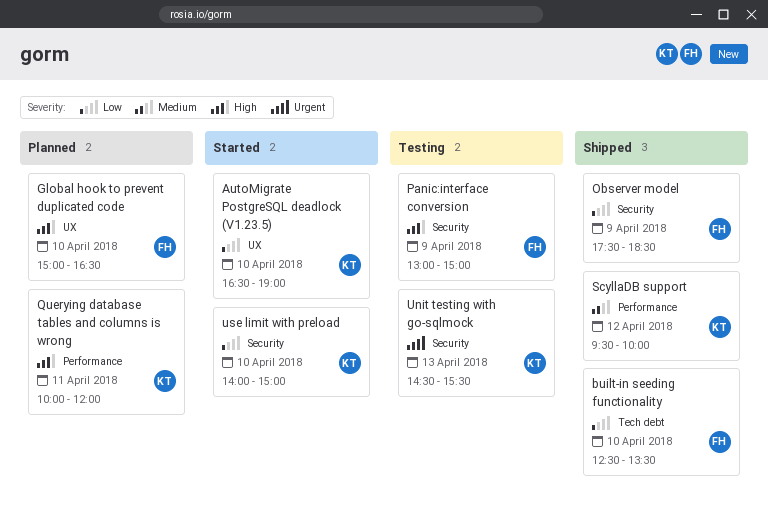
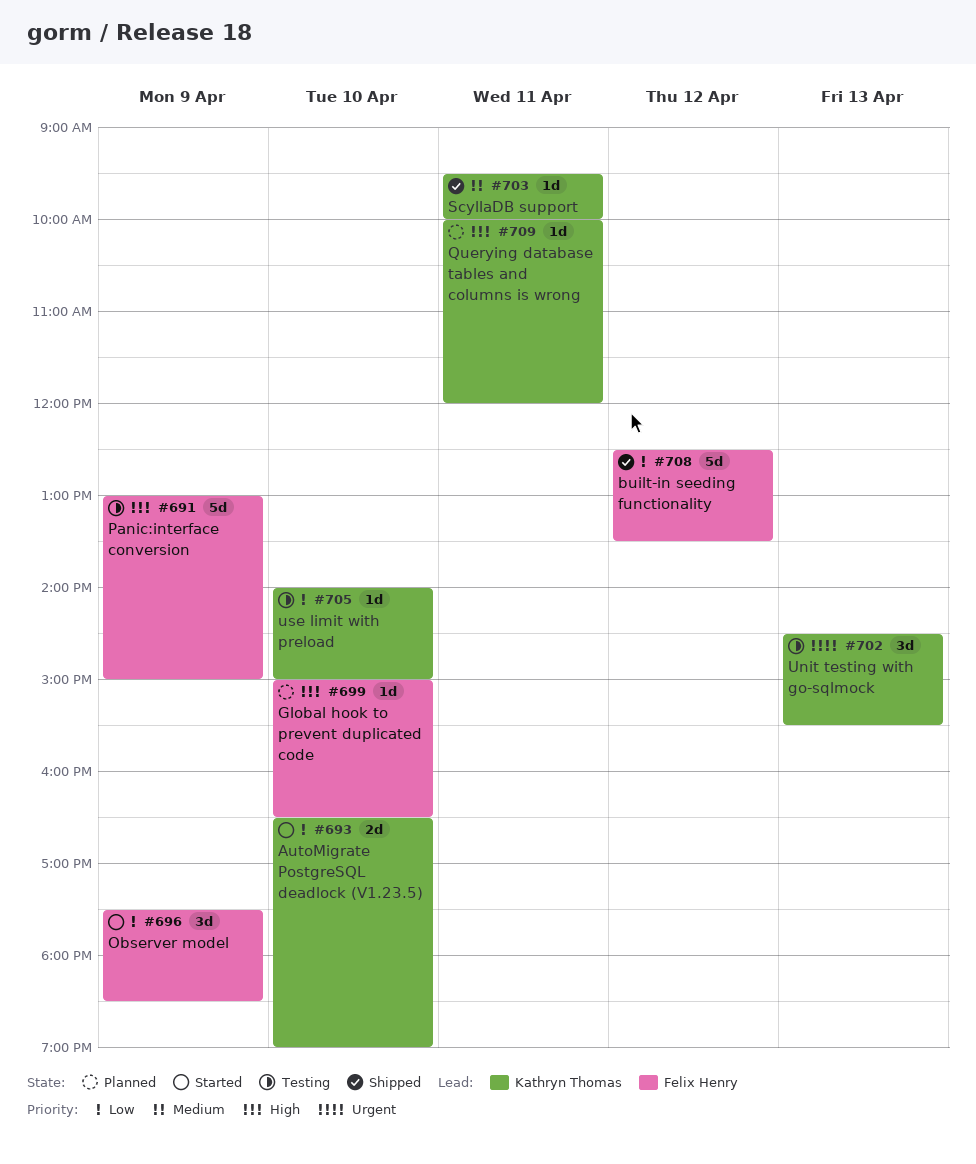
built-in seeding functionality, day: Apr 10 -> Apr 12
Observer model, status: Shipped -> Started
ScyllaDB support, day: Apr 12 -> Apr 11
use limit with preload, status: Started -> Testing

